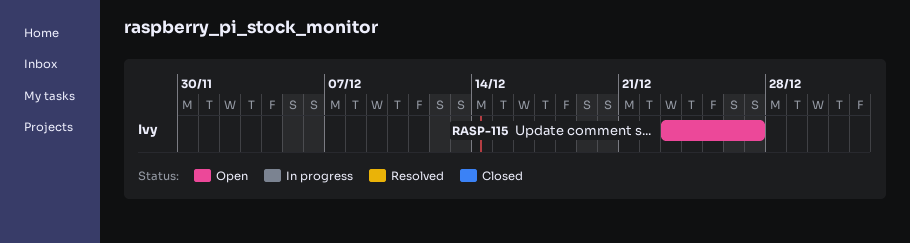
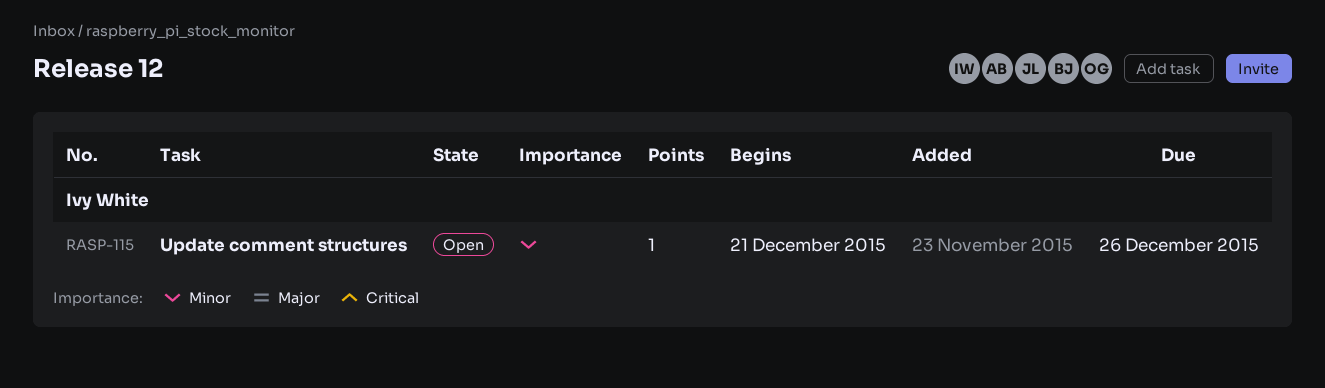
RASP-115, start: Dec 23 -> Dec 21
RASP-115, due: Dec 27 -> Dec 26

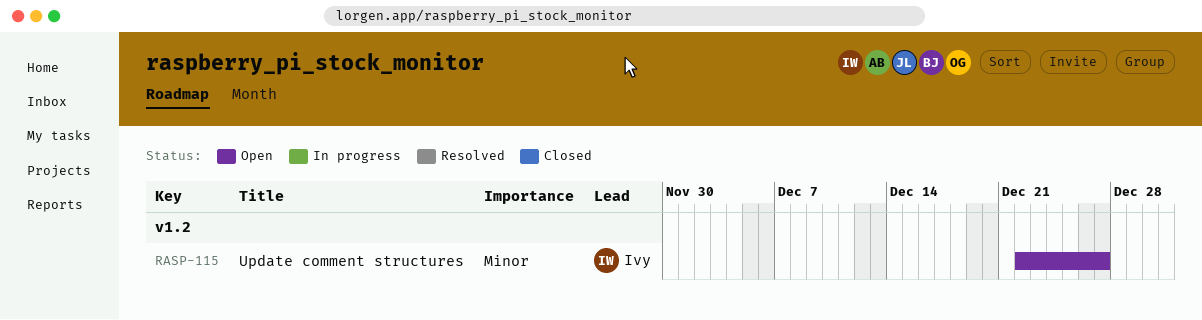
RASP-115, start: Dec 21 -> Dec 22
RASP-115, due: Dec 26 -> Dec 27

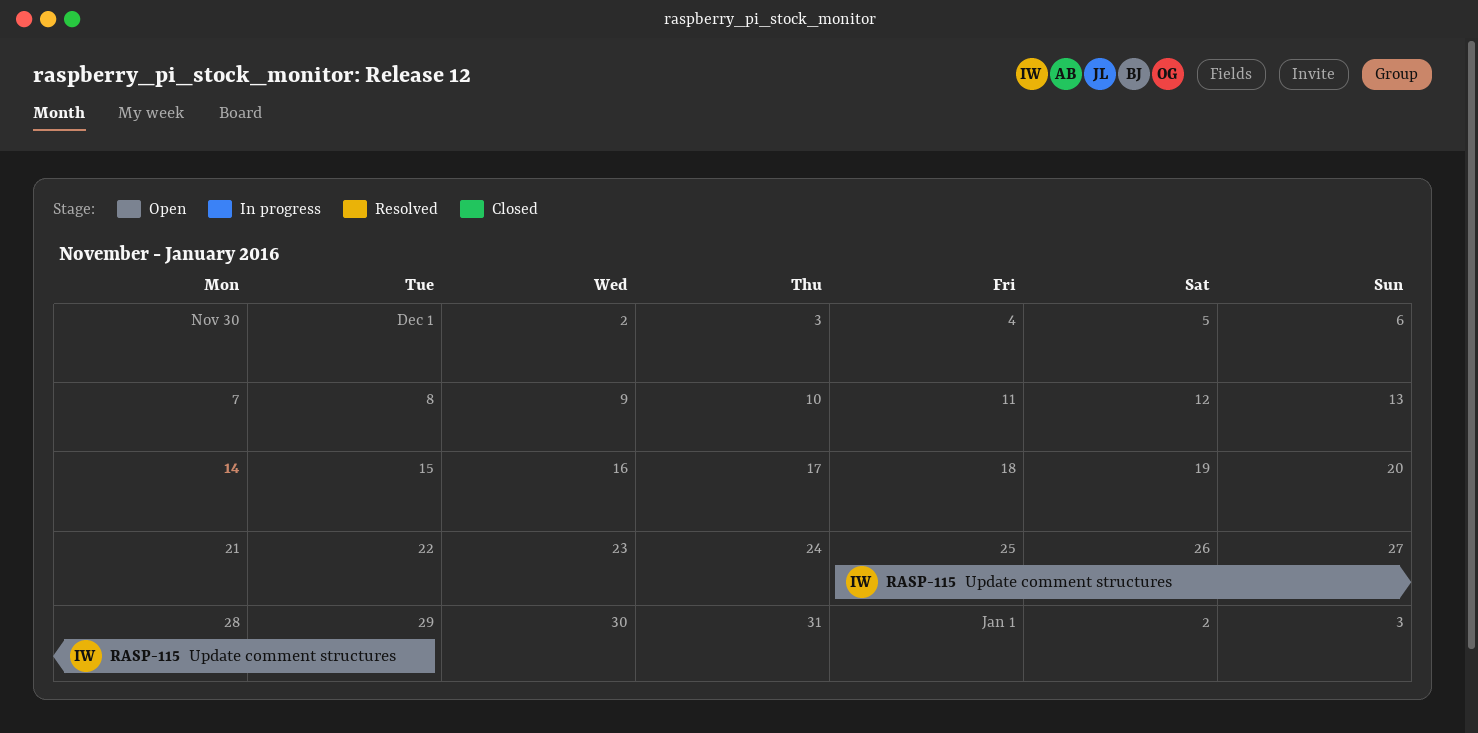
RASP-115, start: Dec 22 -> Dec 25
RASP-115, due: Dec 27 -> Dec 29

